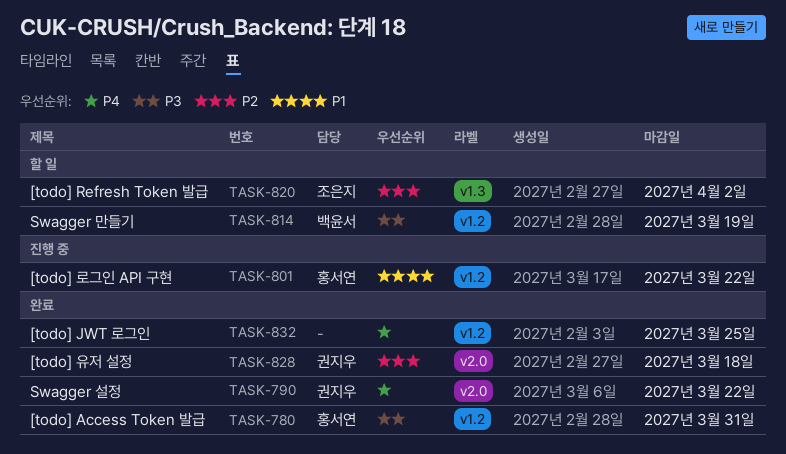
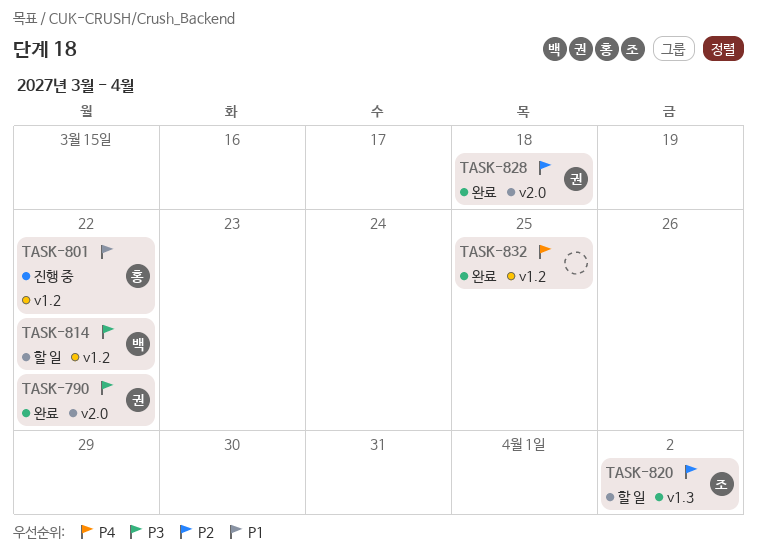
TASK-780: present -> none
TASK-790, priority: P4 -> P3
TASK-814, due: Mar 19 -> Mar 22

